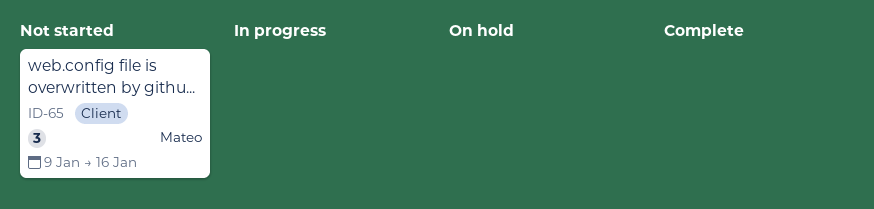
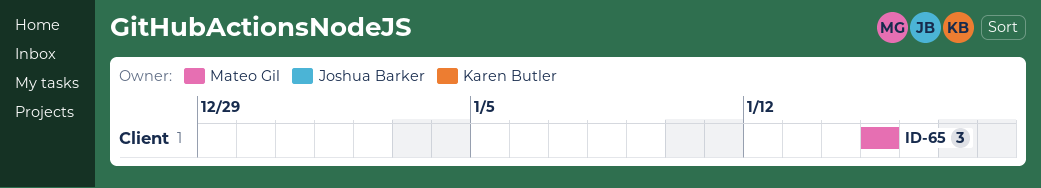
ID-65, start: Jan 9 -> Jan 15
ID-65, due: Jan 16 -> Jan 15

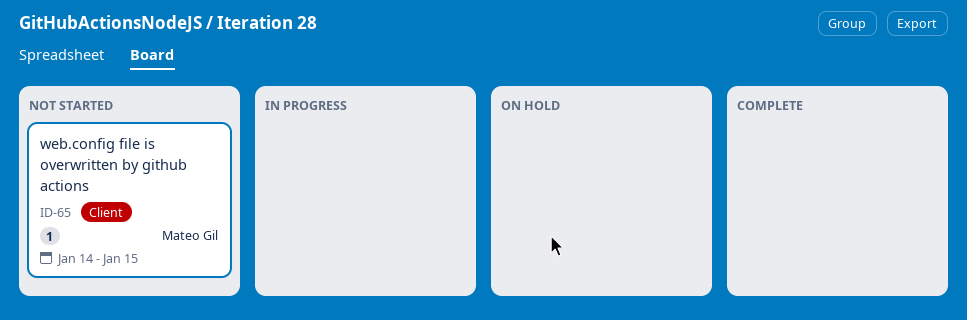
ID-65, estimate: 3 -> 1
ID-65, start: Jan 15 -> Jan 14

